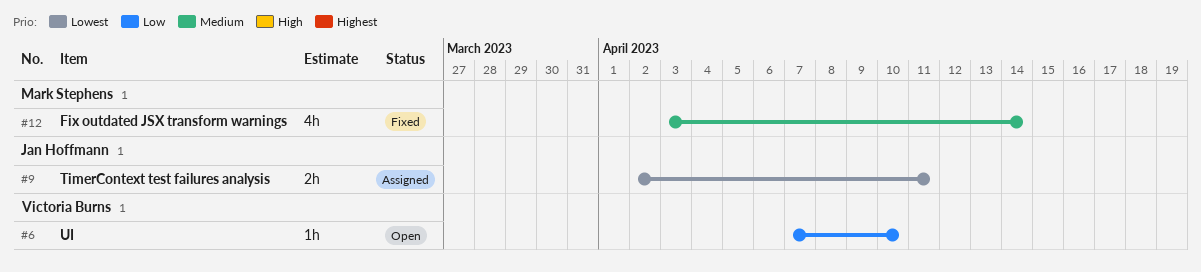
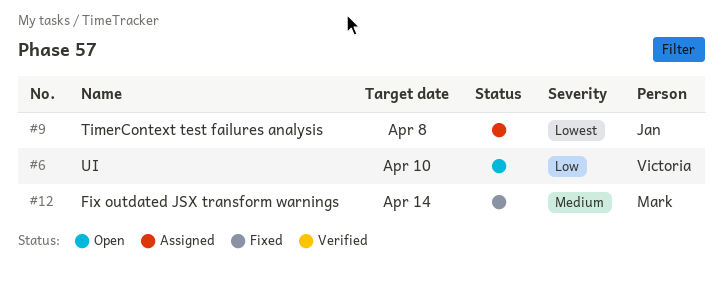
#9, due: Apr 11 -> Apr 8

